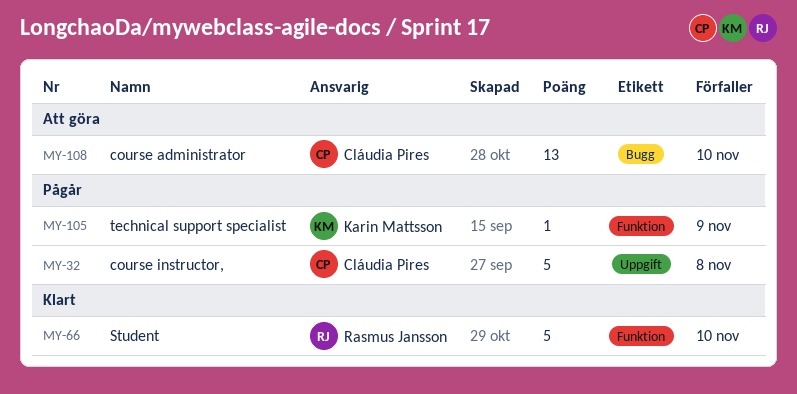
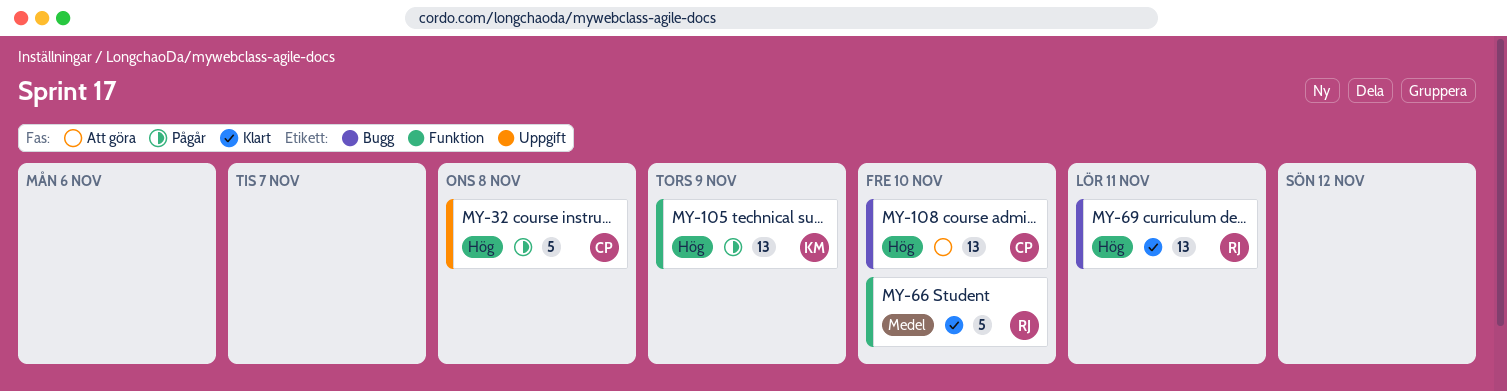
MY-69: none -> present
MY-105, estimate: 1 -> 13

